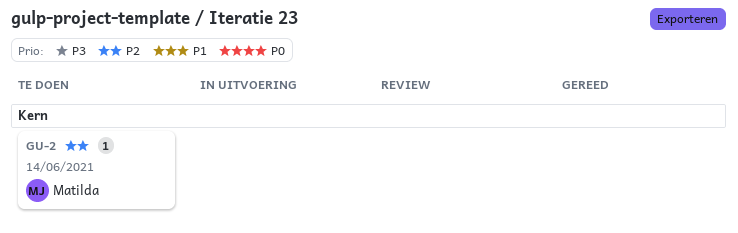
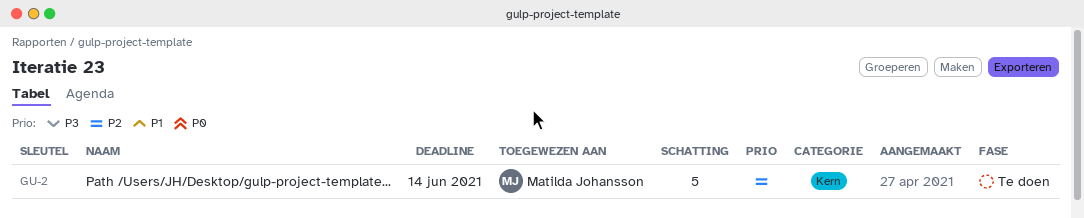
GU-2, estimate: 1 -> 5

